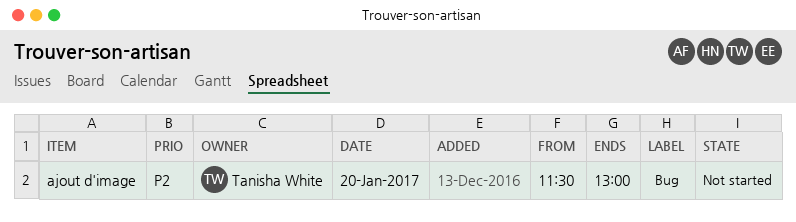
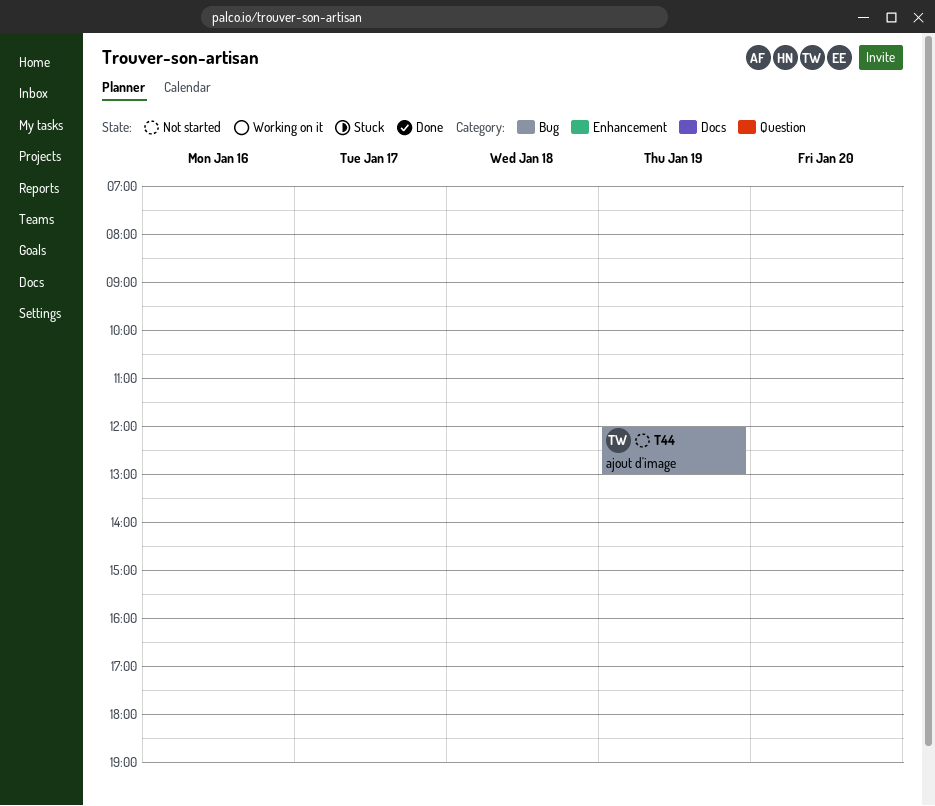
ajout d'image, day: Jan 20 -> Jan 19
ajout d'image, begins: 11:30 -> 12:00

